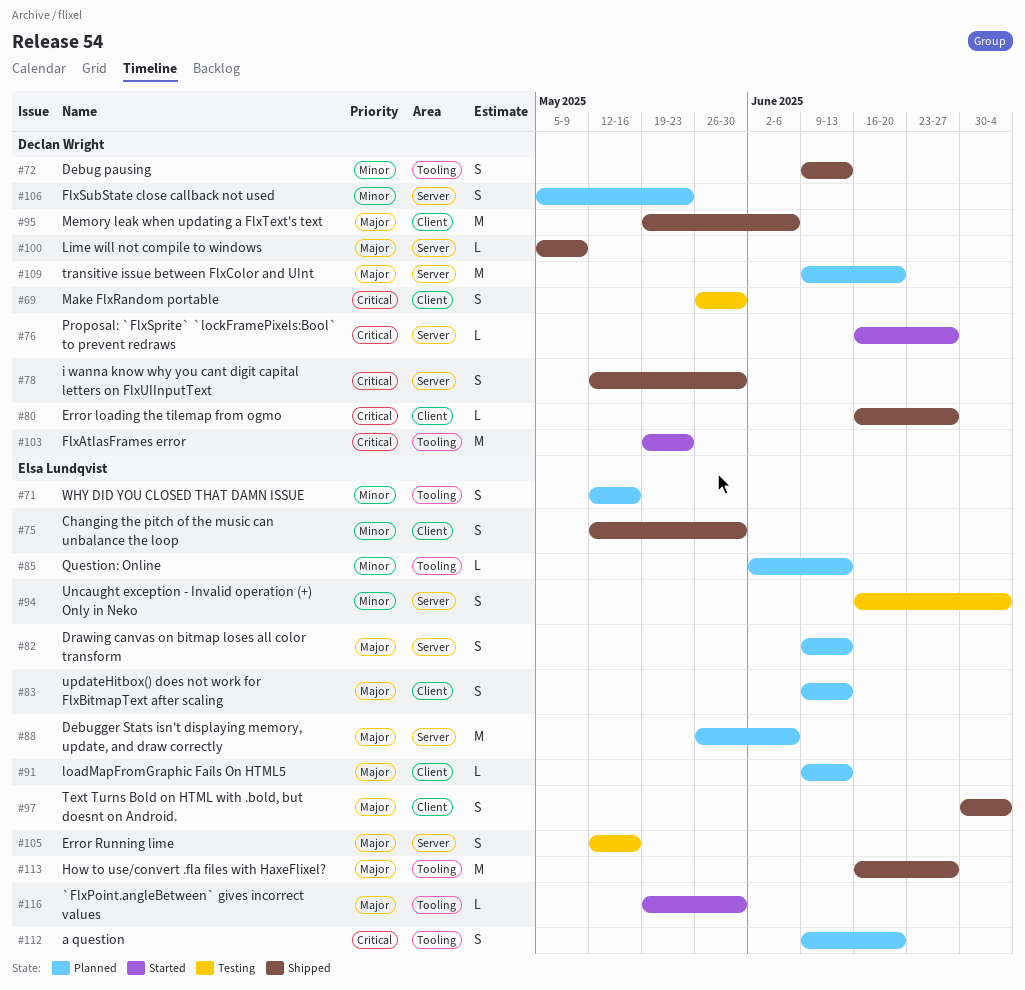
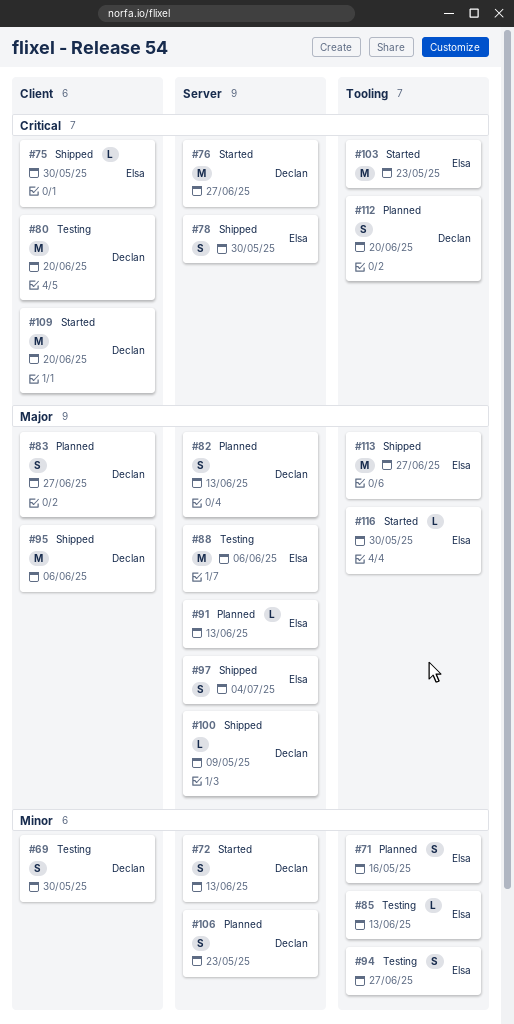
#69, priority: Critical -> Minor
#72, status: Shipped -> Started
#72, label: Tooling -> Server
#75, priority: Minor -> Critical
#75, estimate: S -> L
#76, estimate: L -> M
#78, owner: Declan Wright -> Elsa Lundqvist
#80, status: Shipped -> Testing
#80, estimate: L -> M
#80, due: Jun 27 -> Jun 20
#82, owner: Elsa Lundqvist -> Declan Wright
#83, owner: Elsa Lundqvist -> Declan Wright
#83, due: Jun 13 -> Jun 27
#85, status: Planned -> Testing
#88, status: Planned -> Testing
#91, label: Client -> Server
#94, label: Server -> Tooling
#94, due: Jul 4 -> Jun 27
#97, label: Client -> Server
#103, owner: Declan Wright -> Elsa Lundqvist
#105: present -> none
#109, status: Planned -> Started
#109, priority: Major -> Critical
#109, label: Server -> Client
#112, owner: Elsa Lundqvist -> Declan Wright

